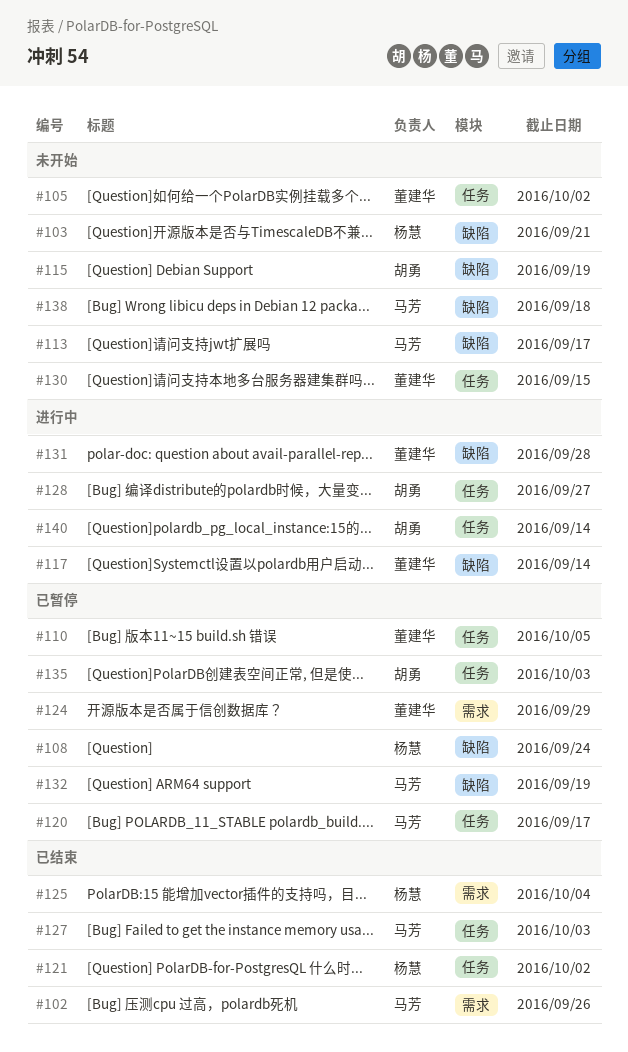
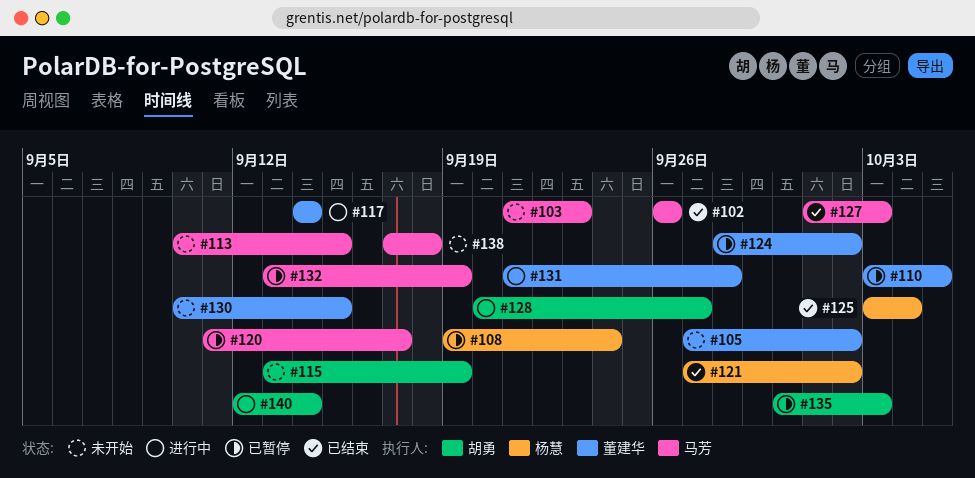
#103, owner: 杨慧 -> 马芳
#103, due: Sep 21 -> Sep 23
#113, due: Sep 17 -> Sep 15
#124, due: Sep 29 -> Oct 2

